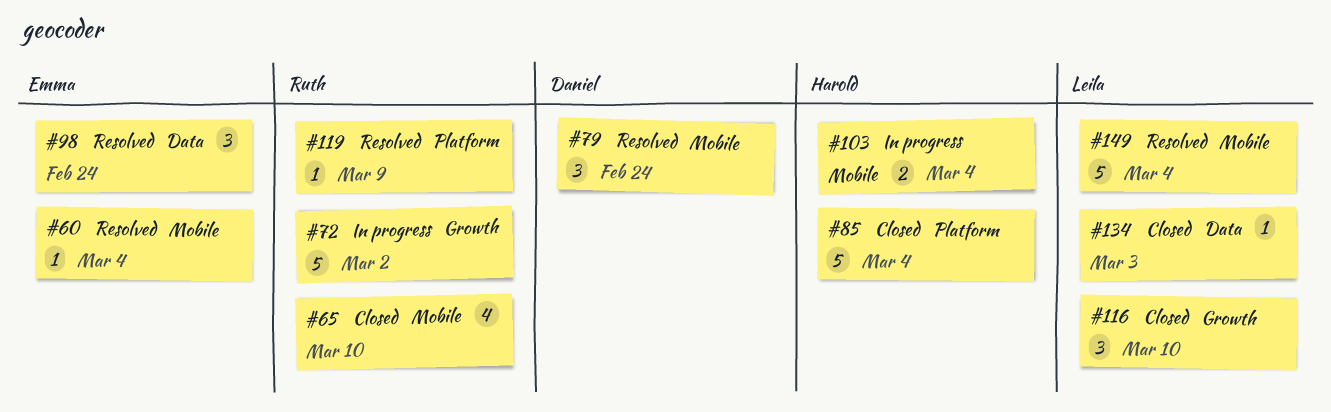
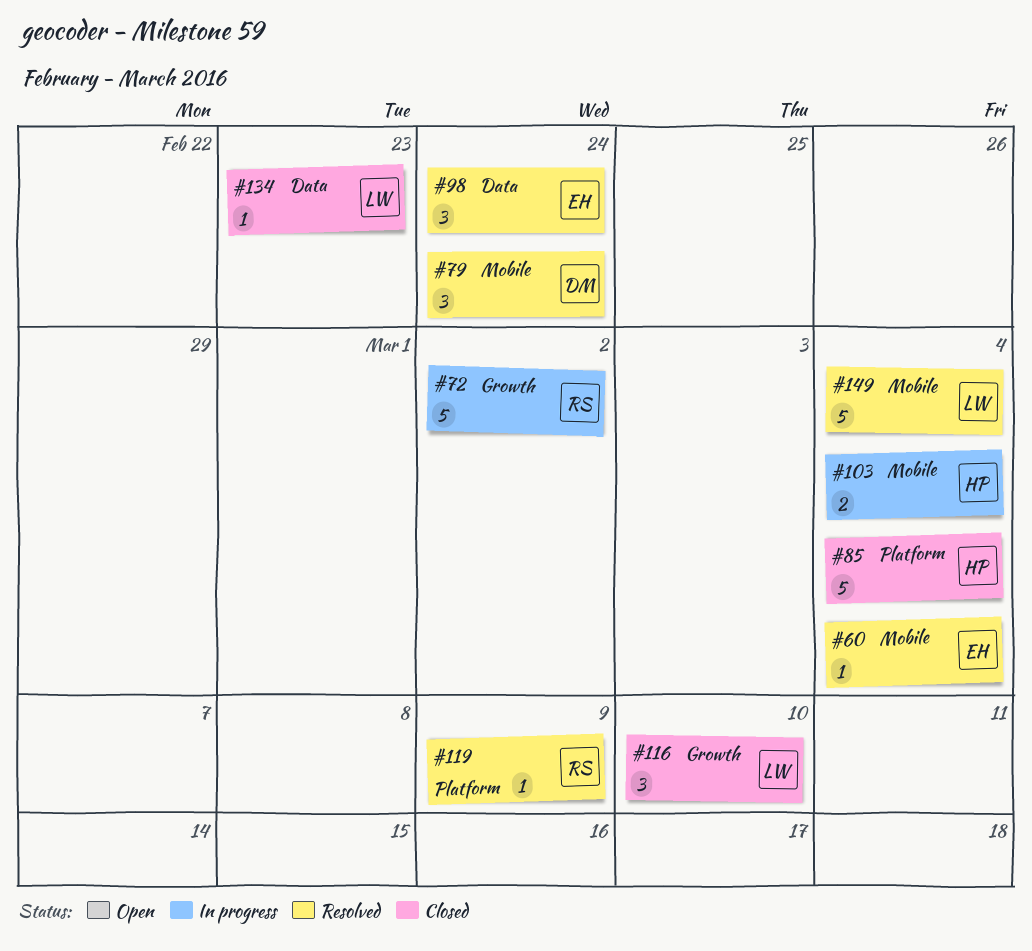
#65: present -> none
#134, due: Mar 3 -> Feb 23

